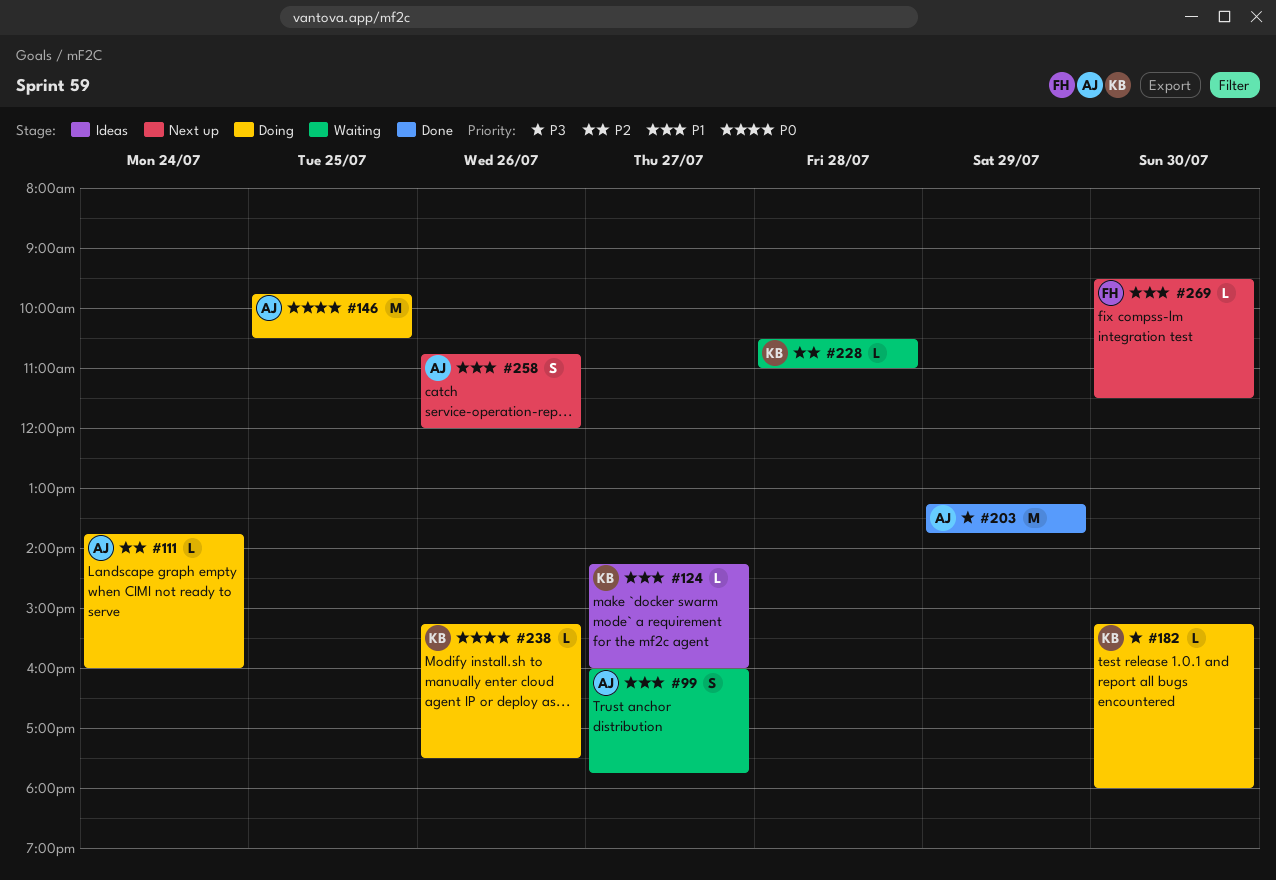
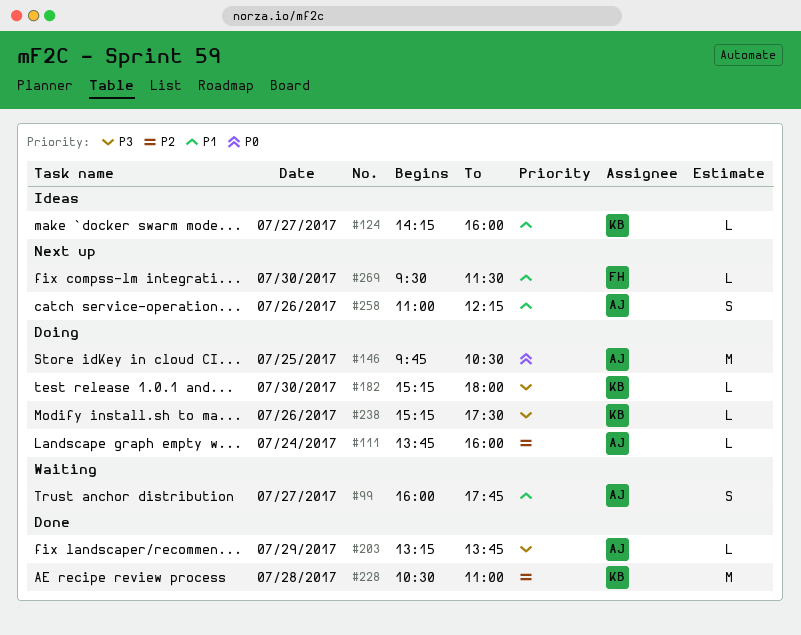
#203, estimate: M -> L
#228, status: Waiting -> Done
#228, estimate: L -> M
#238, priority: P0 -> P3
#258, begins: 10:45 -> 11:00
#258, ends: 12:00 -> 12:15

